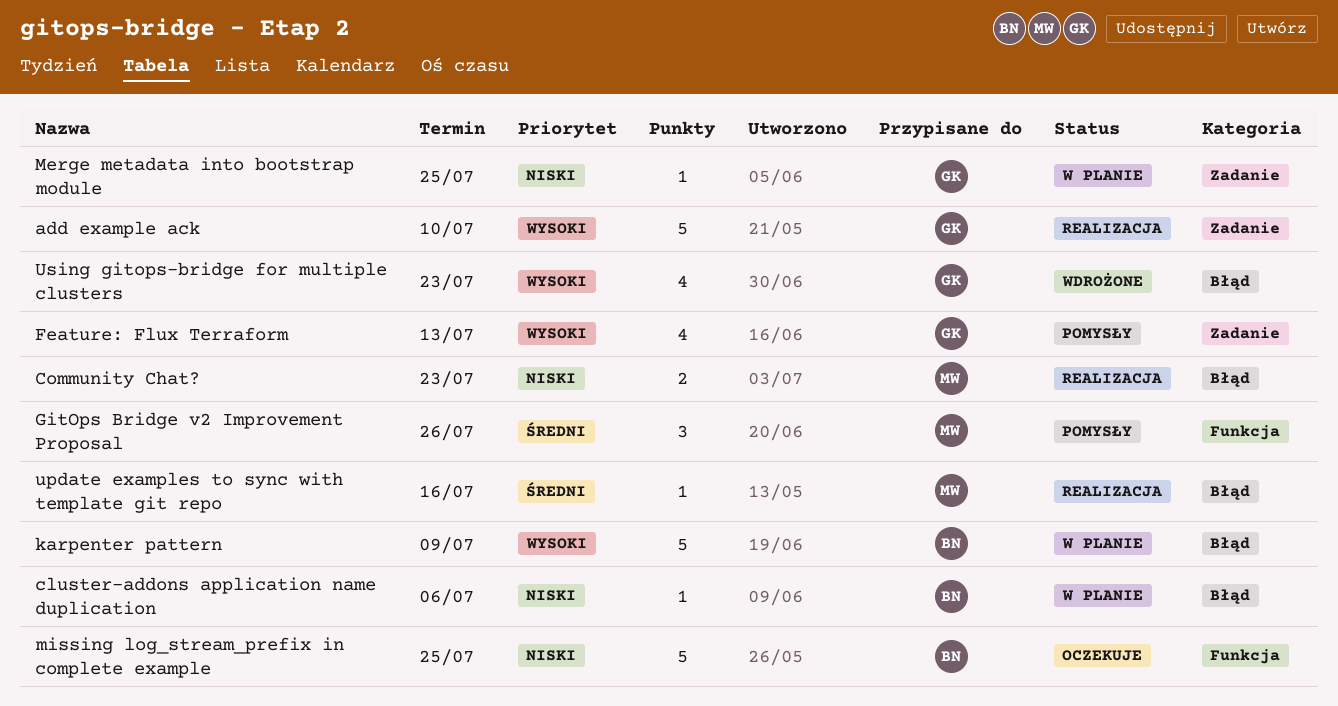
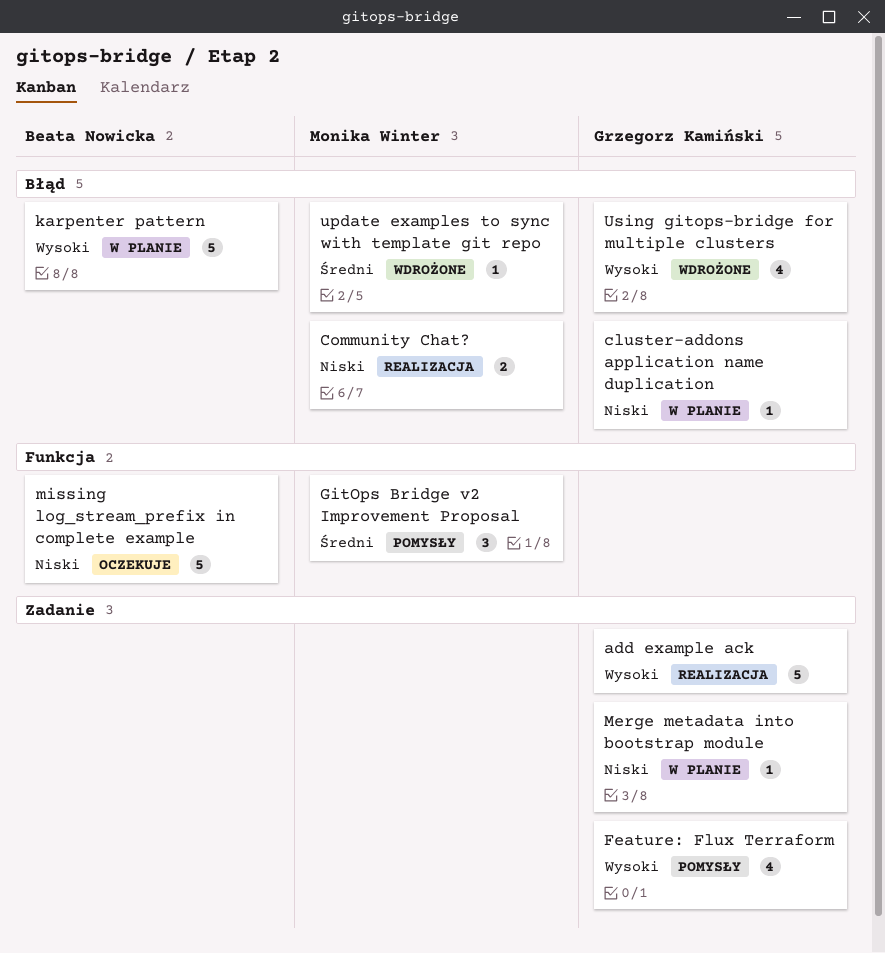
cluster-addons application name duplication, owner: Beata Nowicka -> Grzegorz Kamiński
update examples to sync with template git repo, status: Realizacja -> Wdrożone

